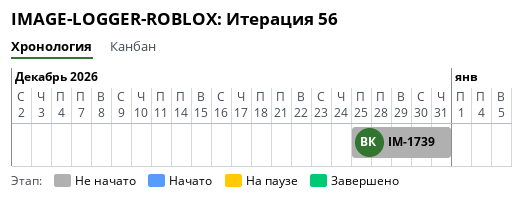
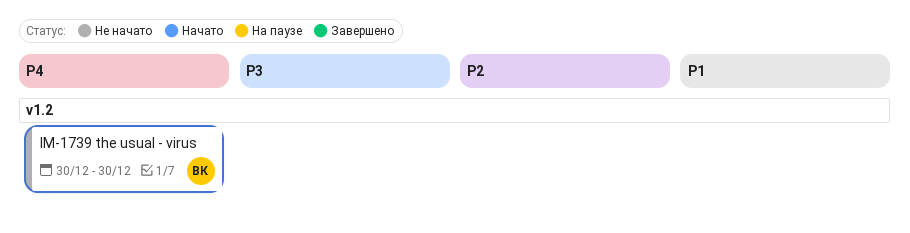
IM-1739, start: Dec 25 -> Dec 30
IM-1739, due: Dec 31 -> Dec 30

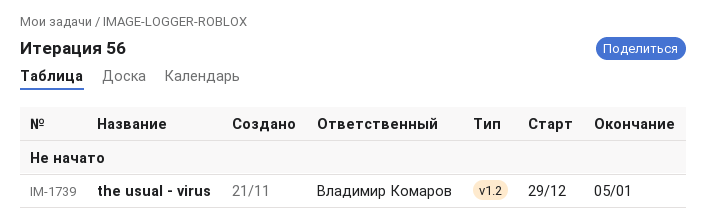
IM-1739, start: Dec 30 -> Dec 29
IM-1739, due: Dec 30 -> Jan 5

